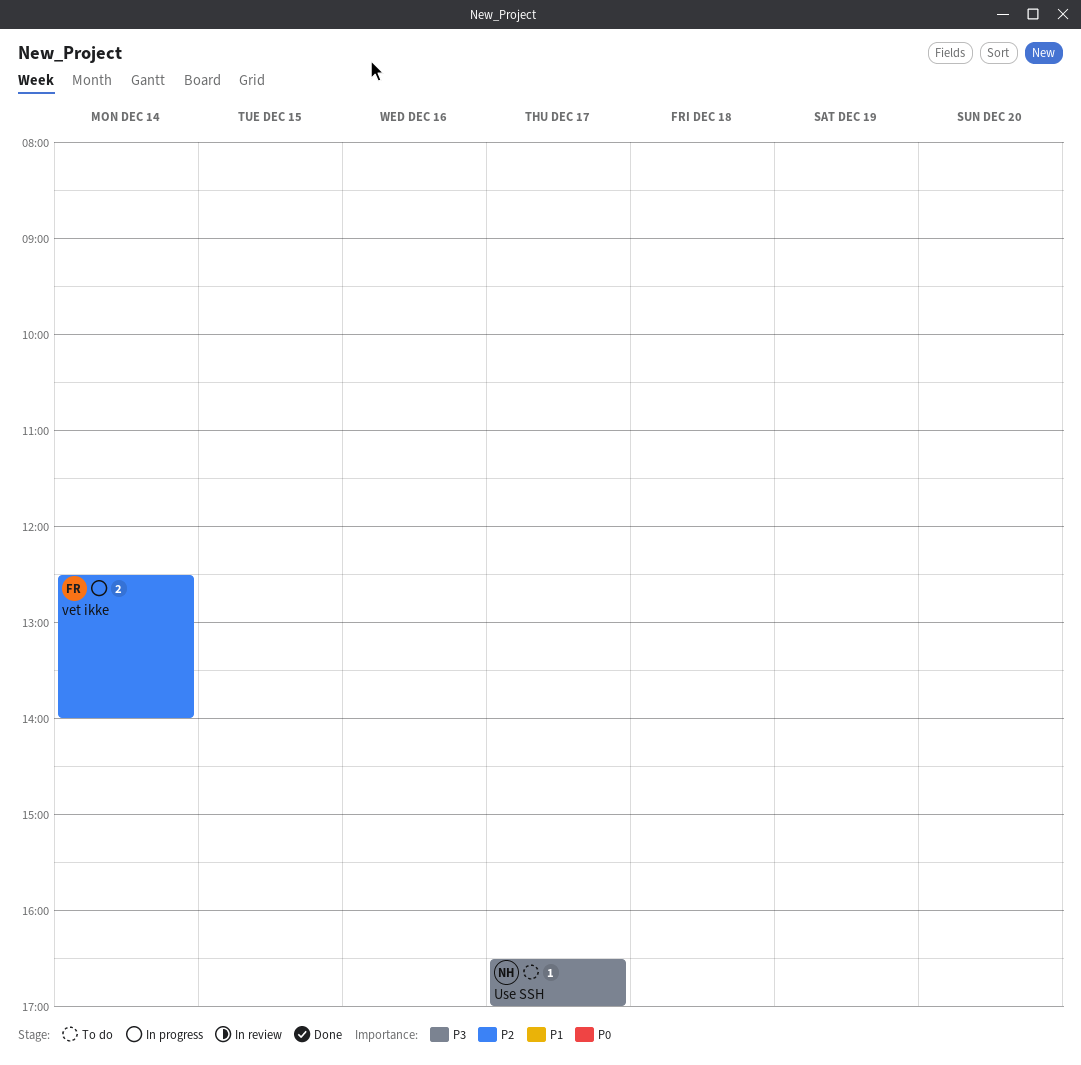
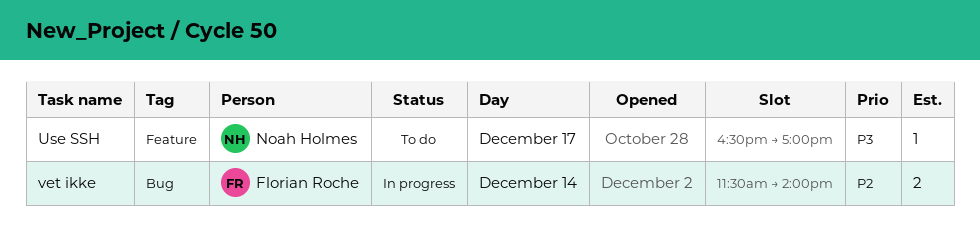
vet ikke, begins: 12:30 -> 11:30

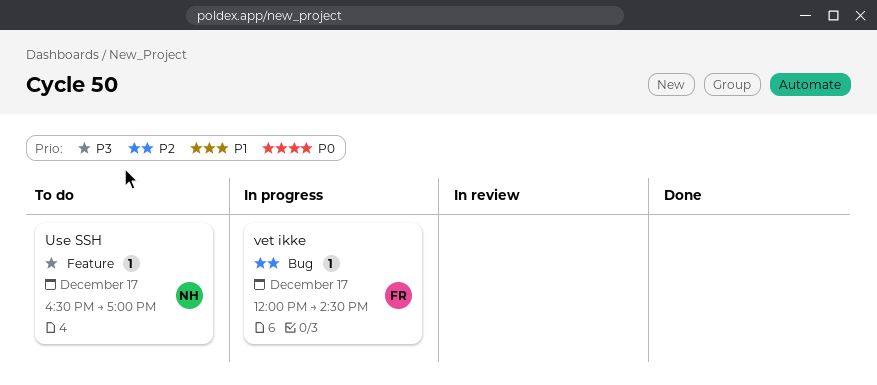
vet ikke, estimate: 2 -> 1
vet ikke, day: Dec 14 -> Dec 17
vet ikke, begins: 11:30 -> 12:00
vet ikke, ends: 14:00 -> 14:30

